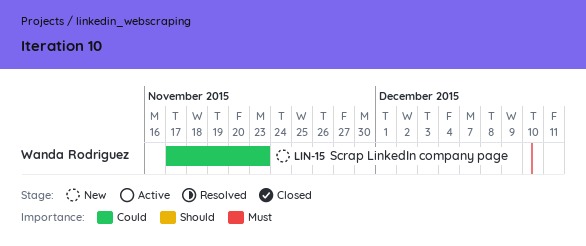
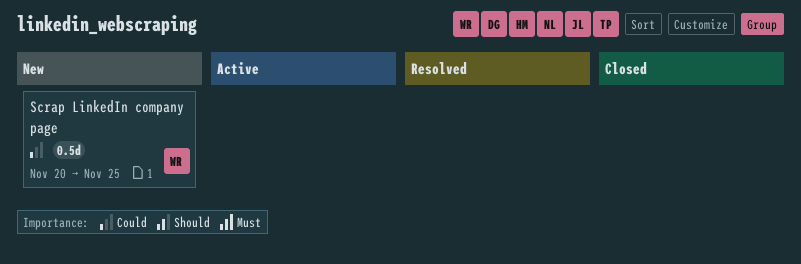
Scrap LinkedIn company page, start: Nov 17 -> Nov 20
Scrap LinkedIn company page, due: Nov 23 -> Nov 25

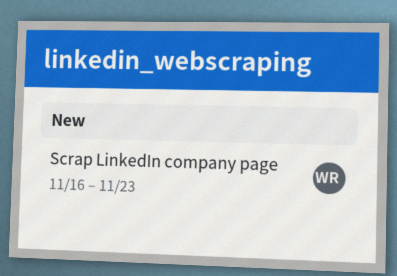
Scrap LinkedIn company page, start: Nov 20 -> Nov 16
Scrap LinkedIn company page, due: Nov 25 -> Nov 23

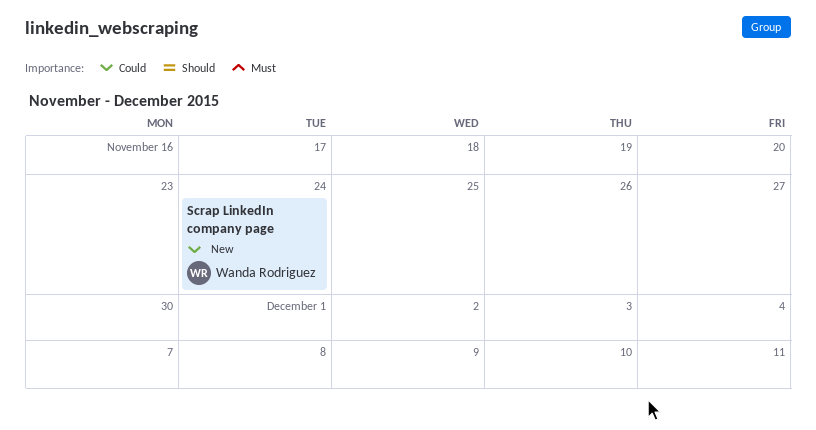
Scrap LinkedIn company page, due: Nov 23 -> Nov 24

